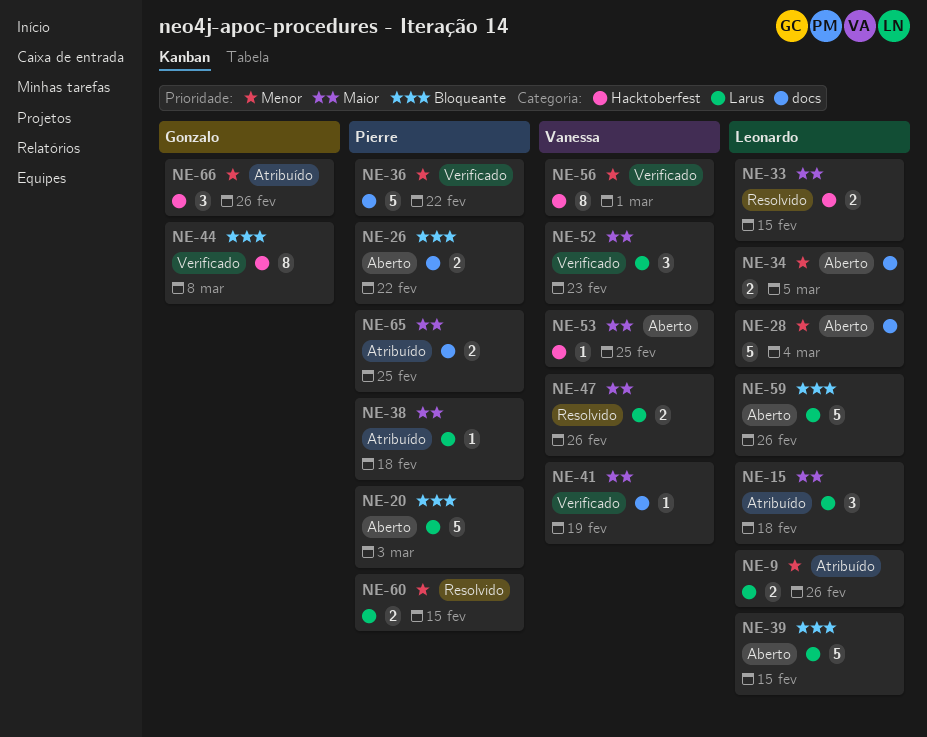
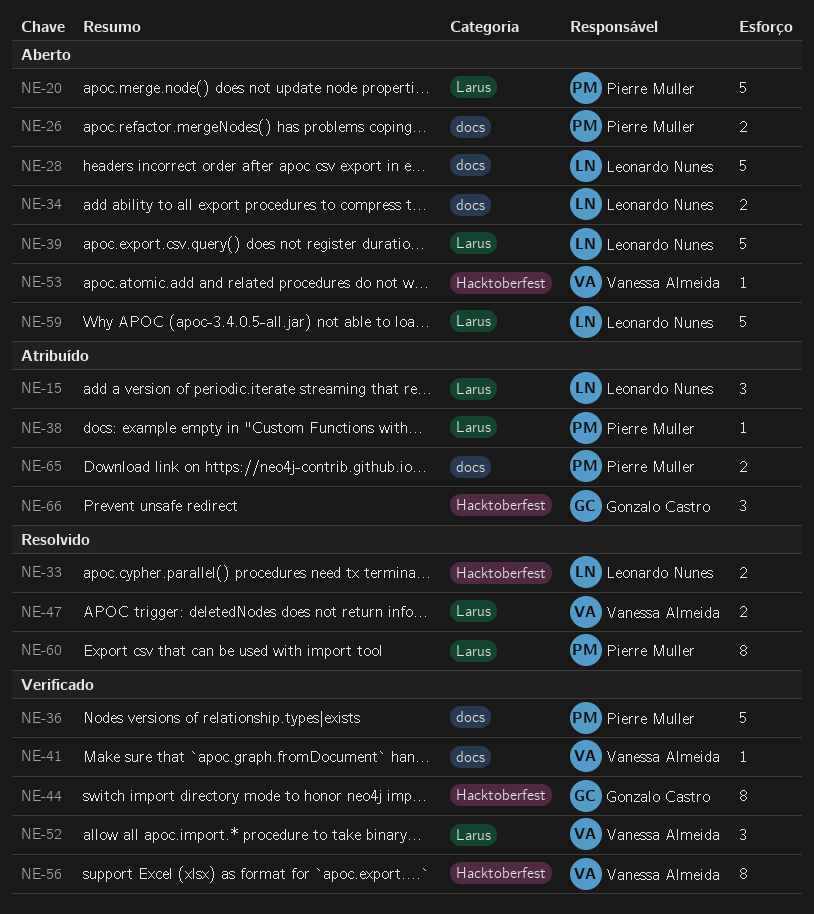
NE-9: present -> none
NE-60, estimate: 2 -> 8

